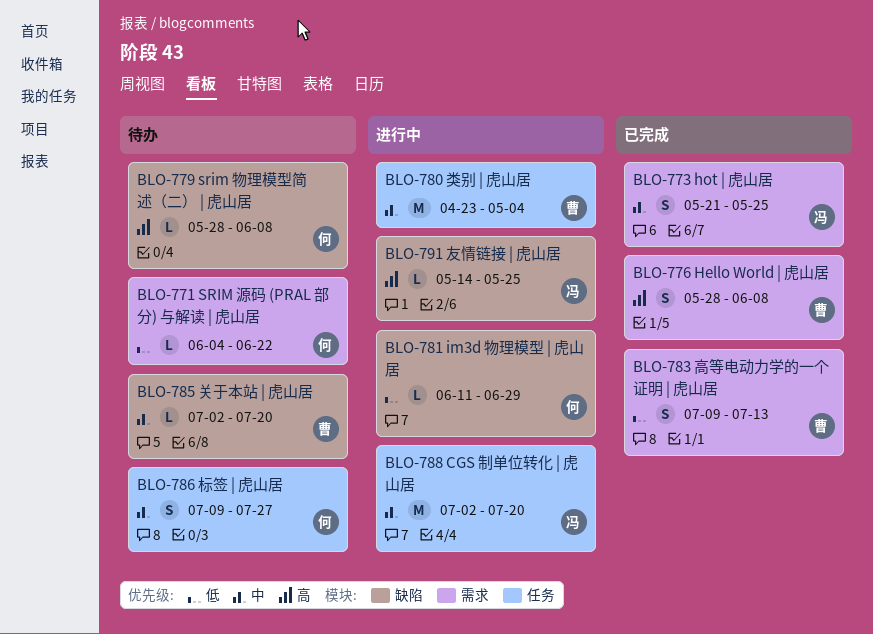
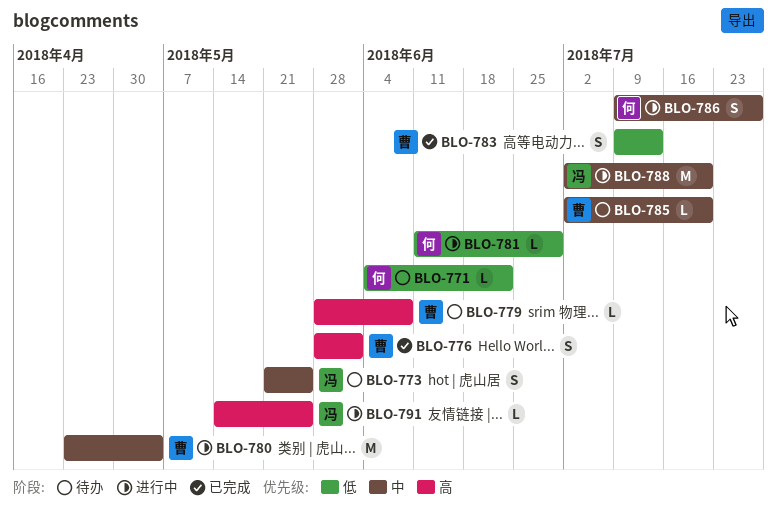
BLO-773, status: 已完成 -> 待办
BLO-776, due: Jun 8 -> Jun 1
BLO-779, owner: 何 -> 曹
BLO-786, status: 待办 -> 进行中

